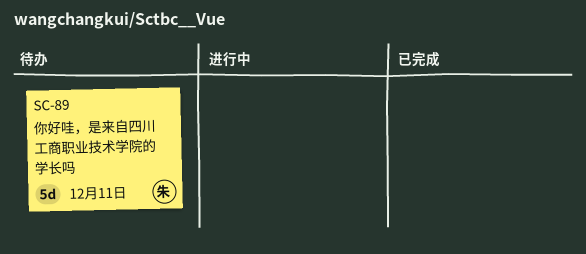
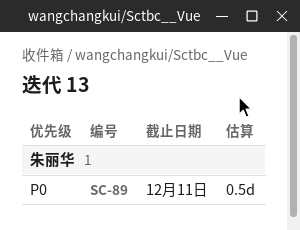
SC-89, estimate: 5d -> 0.5d

